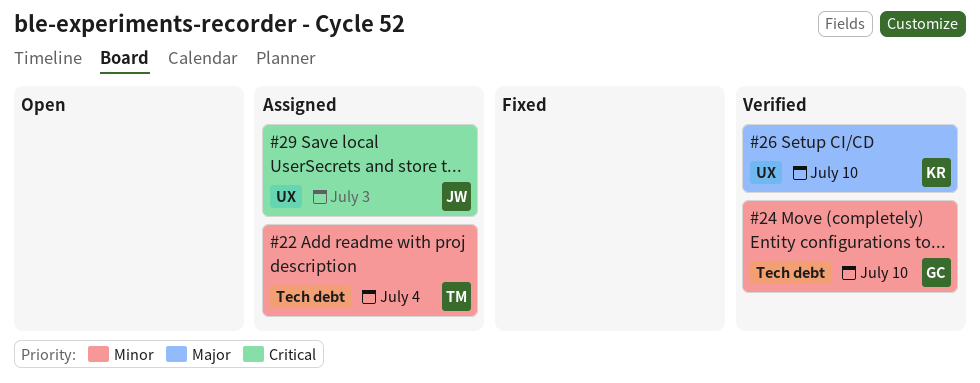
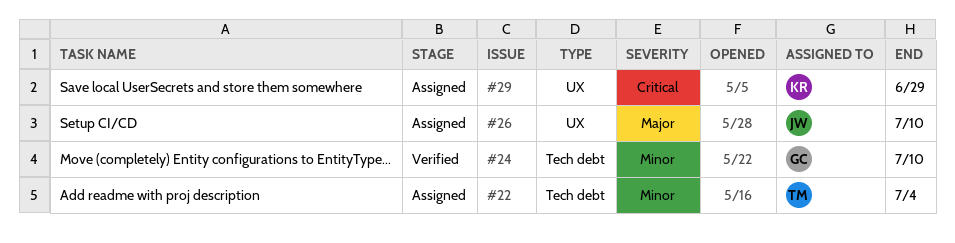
#26, status: Verified -> Assigned
#26, owner: KR -> JW
#29, owner: JW -> KR
#29, due: Jul 3 -> Jun 29

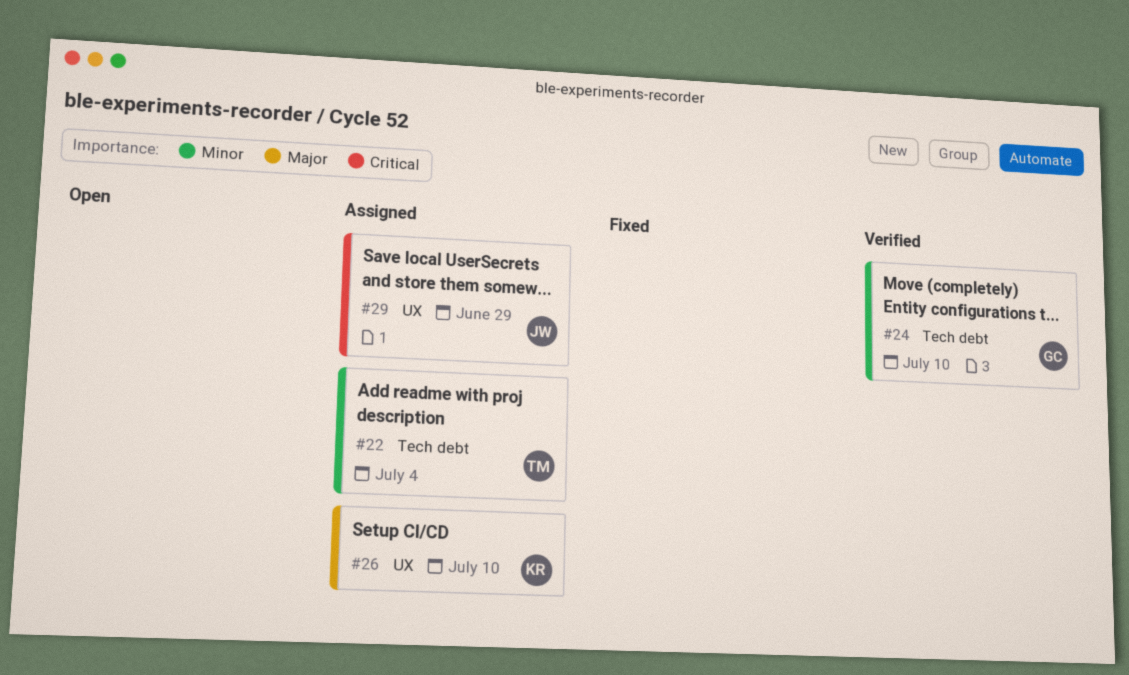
#26, owner: JW -> KR
#29, owner: KR -> JW

